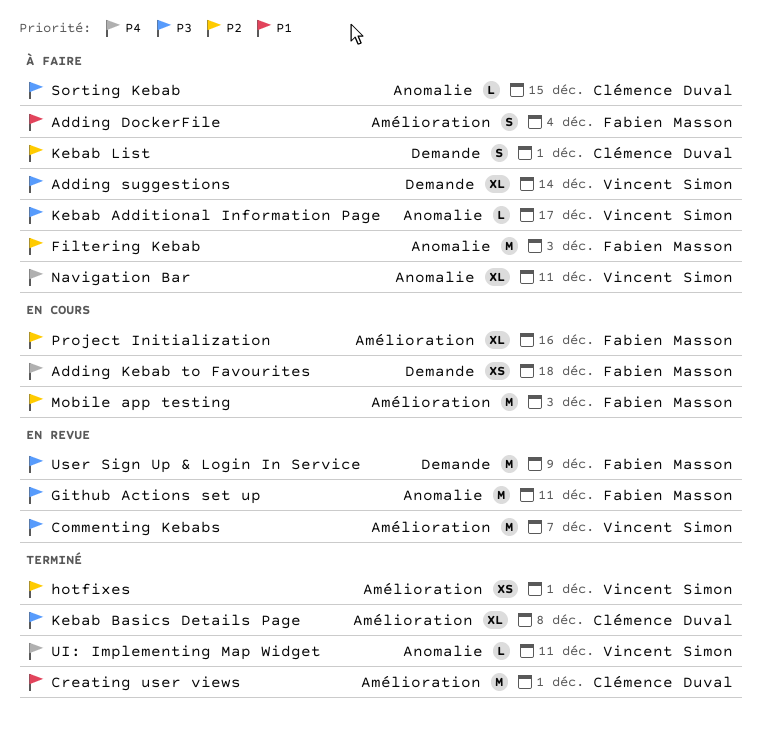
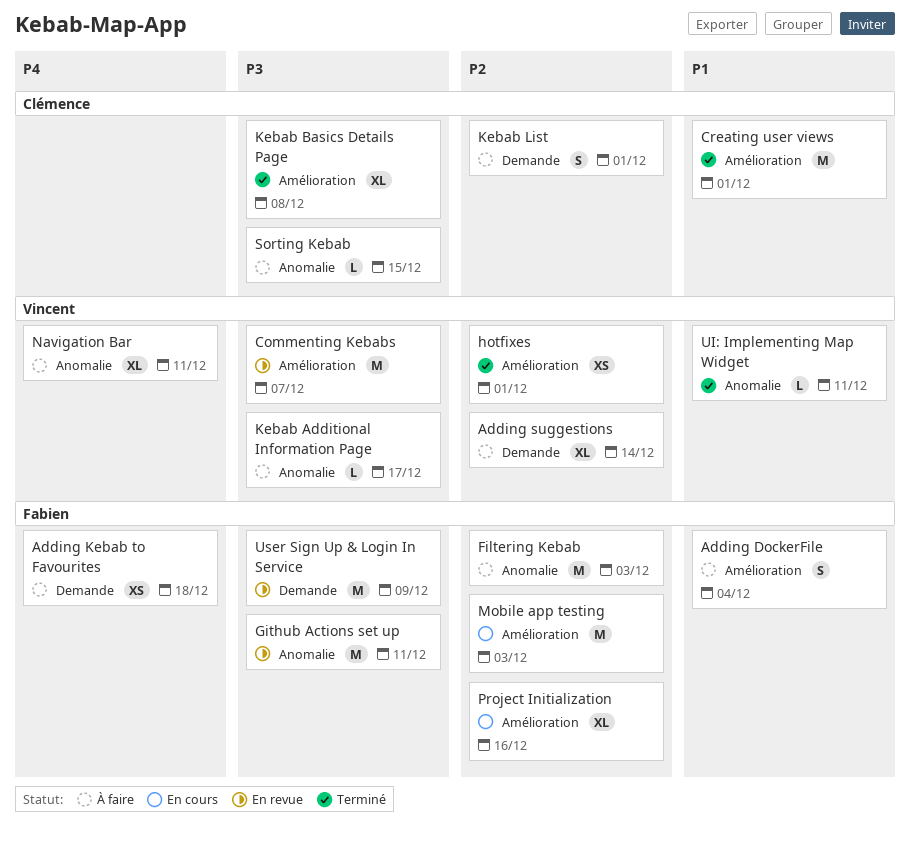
Adding Kebab to Favourites, status: En cours -> À faire
Adding suggestions, priority: P3 -> P2
UI: Implementing Map Widget, priority: P4 -> P1

